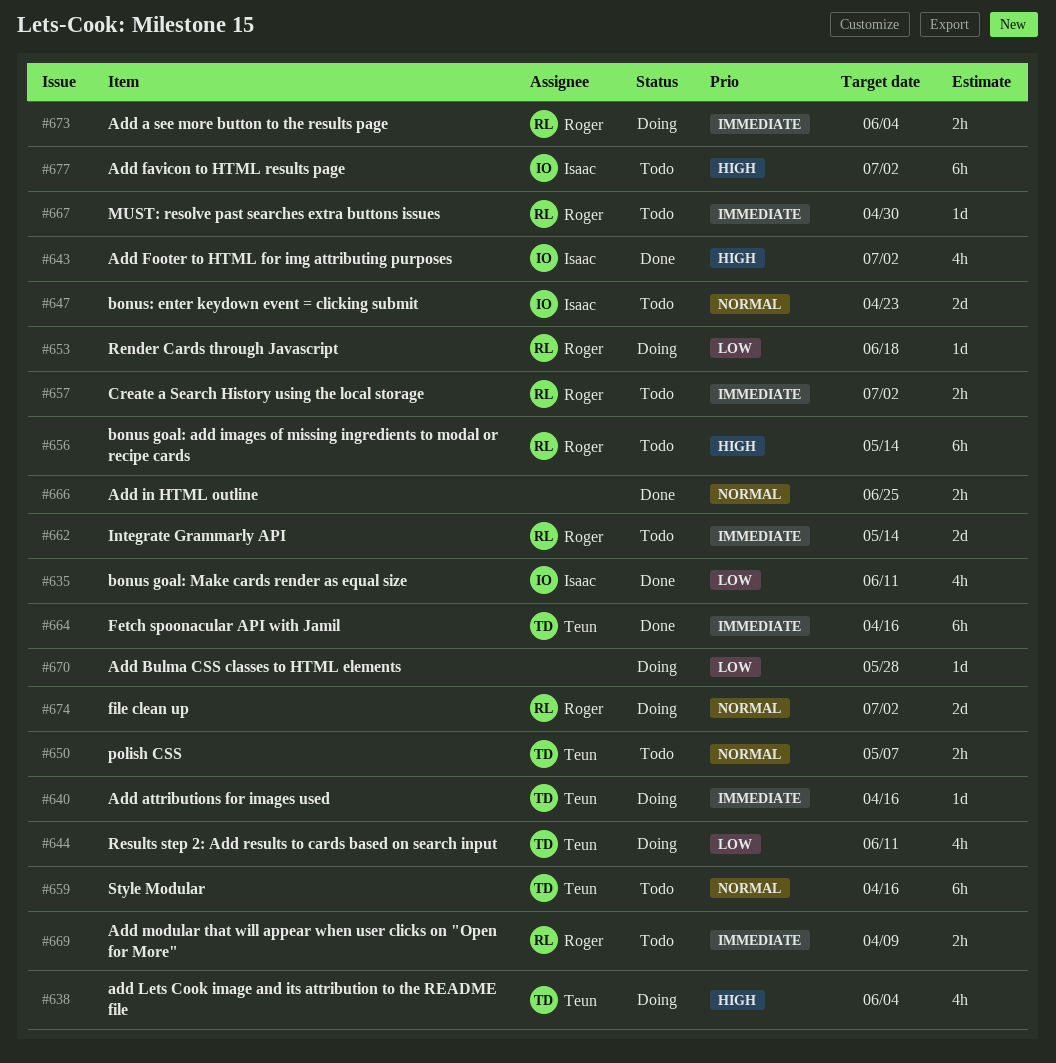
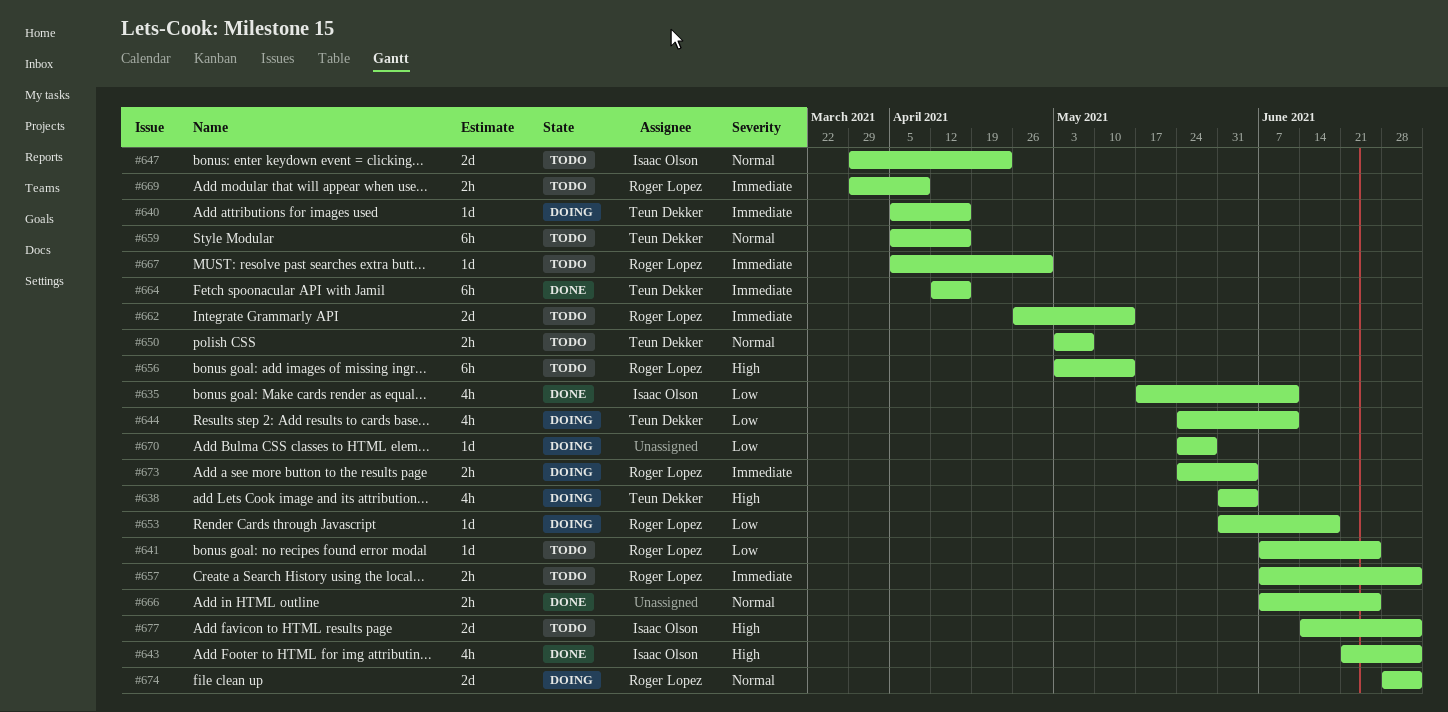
#641: none -> present
#677, estimate: 6h -> 2d

